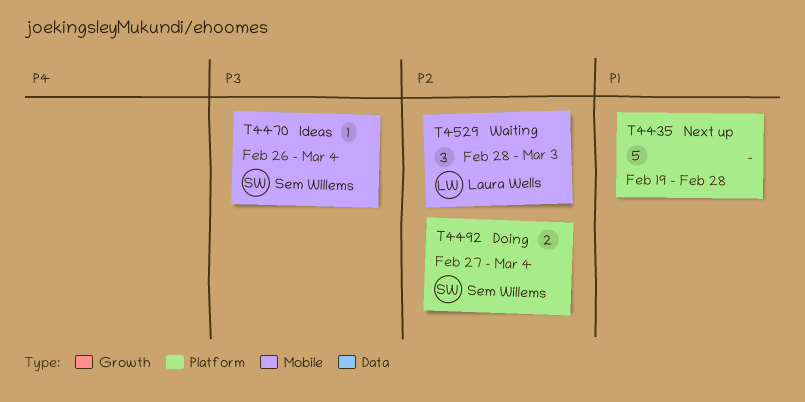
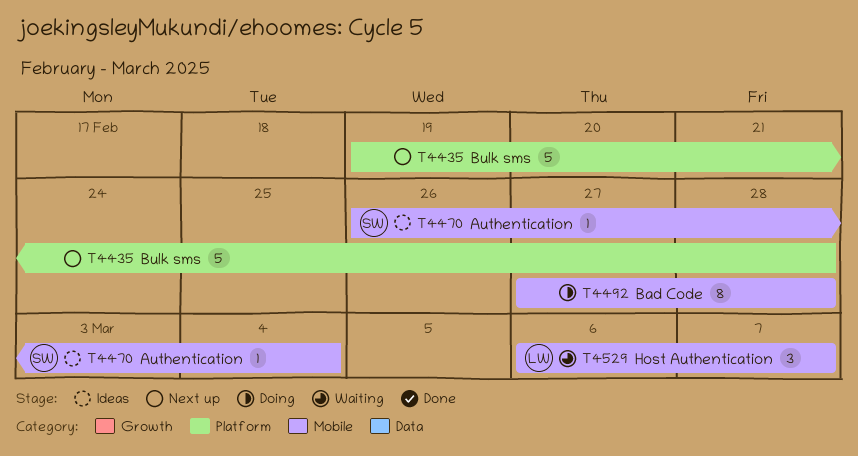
T4492, owner: Sem Willems -> none
T4492, label: Platform -> Mobile
T4492, estimate: 2 -> 8
T4492, due: Mar 4 -> Feb 28
T4529, start: Feb 28 -> Mar 6
T4529, due: Mar 3 -> Mar 7

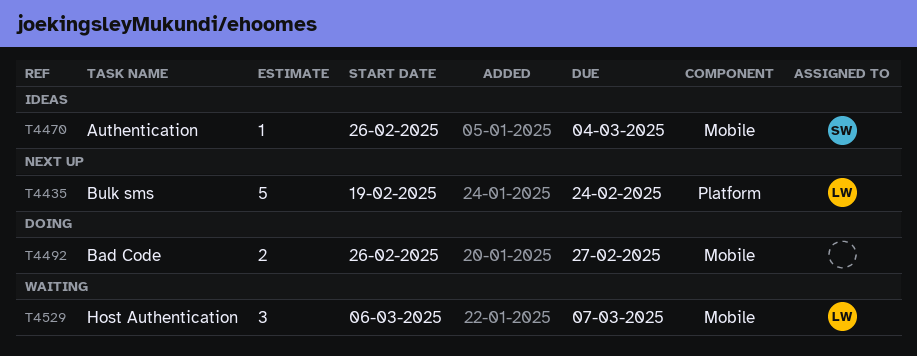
T4435, owner: none -> LW
T4435, due: Feb 28 -> Feb 24
T4492, estimate: 8 -> 2
T4492, start: Feb 27 -> Feb 26
T4492, due: Feb 28 -> Feb 27

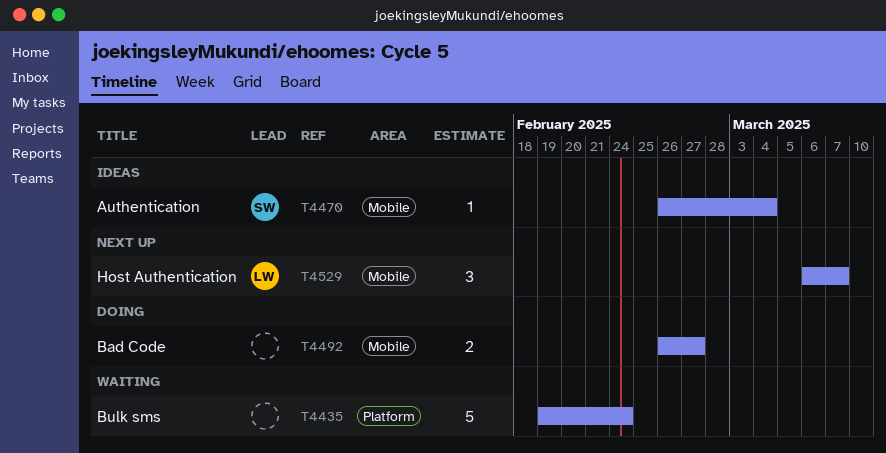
T4435, status: Next up -> Waiting
T4435, owner: LW -> none
T4529, status: Waiting -> Next up

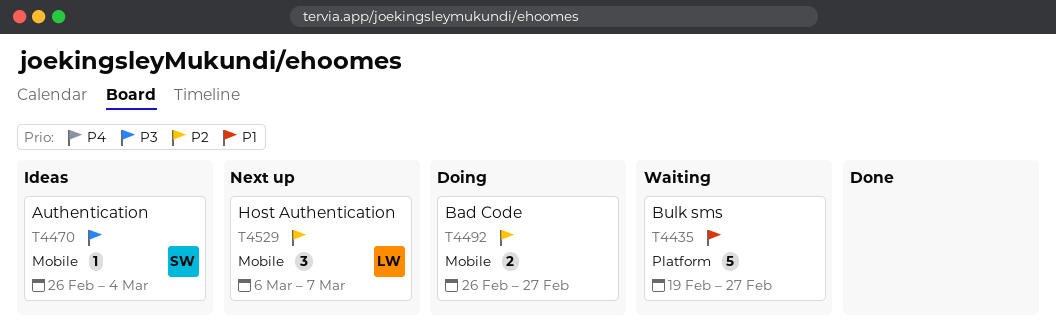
T4435, due: Feb 24 -> Feb 27

